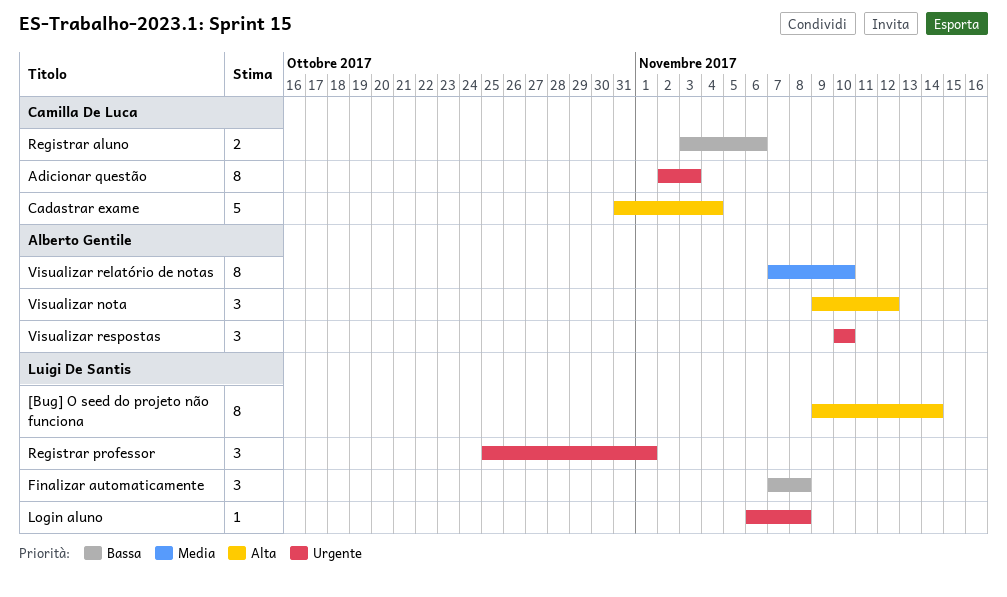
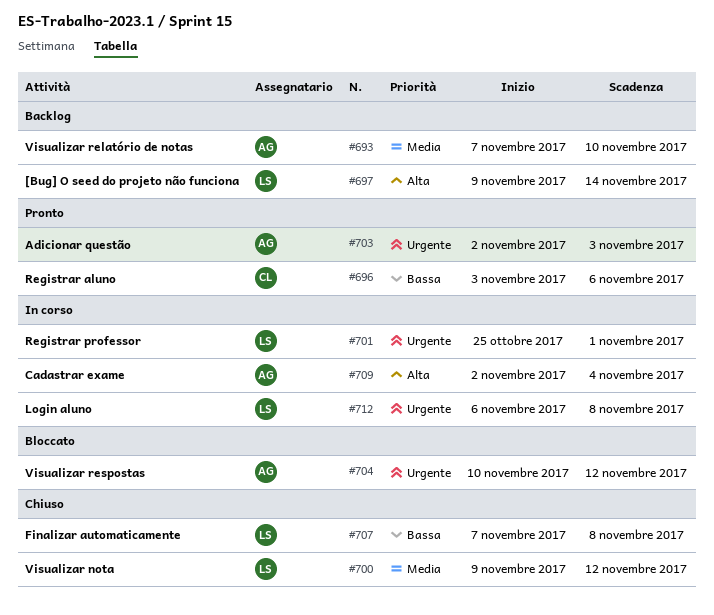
Adicionar questão, owner: Camilla De Luca -> Alberto Gentile
Cadastrar exame, owner: Camilla De Luca -> Alberto Gentile
Cadastrar exame, start: Oct 31 -> Nov 2
Visualizar nota, owner: Alberto Gentile -> Luigi De Santis
Visualizar nota, priority: Alta -> Media
Visualizar respostas, due: Nov 10 -> Nov 12

